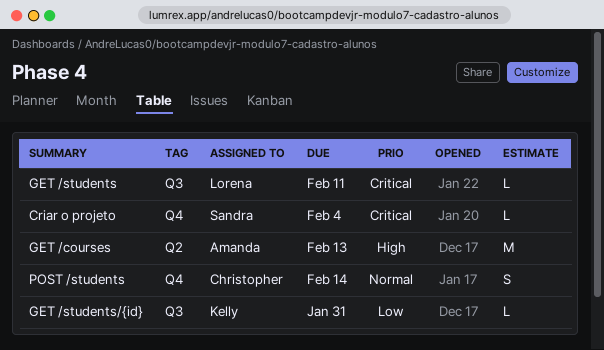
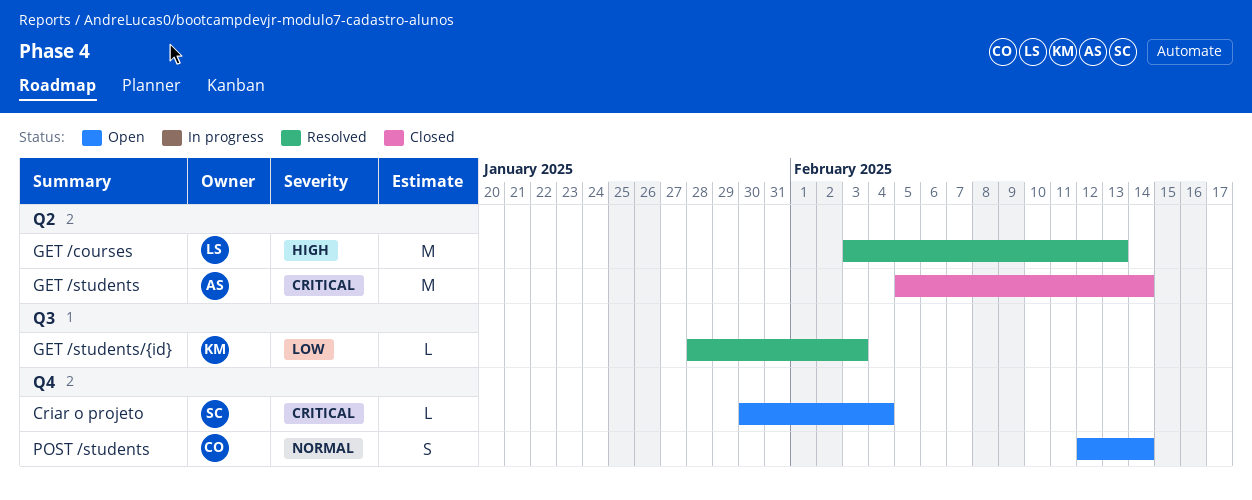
GET /courses, owner: Amanda -> Lorena
GET /students, owner: Lorena -> Amanda
GET /students, label: Q3 -> Q2
GET /students, estimate: L -> M
GET /students, due: Feb 11 -> Feb 14
GET /students/{id}, due: Jan 31 -> Feb 3

